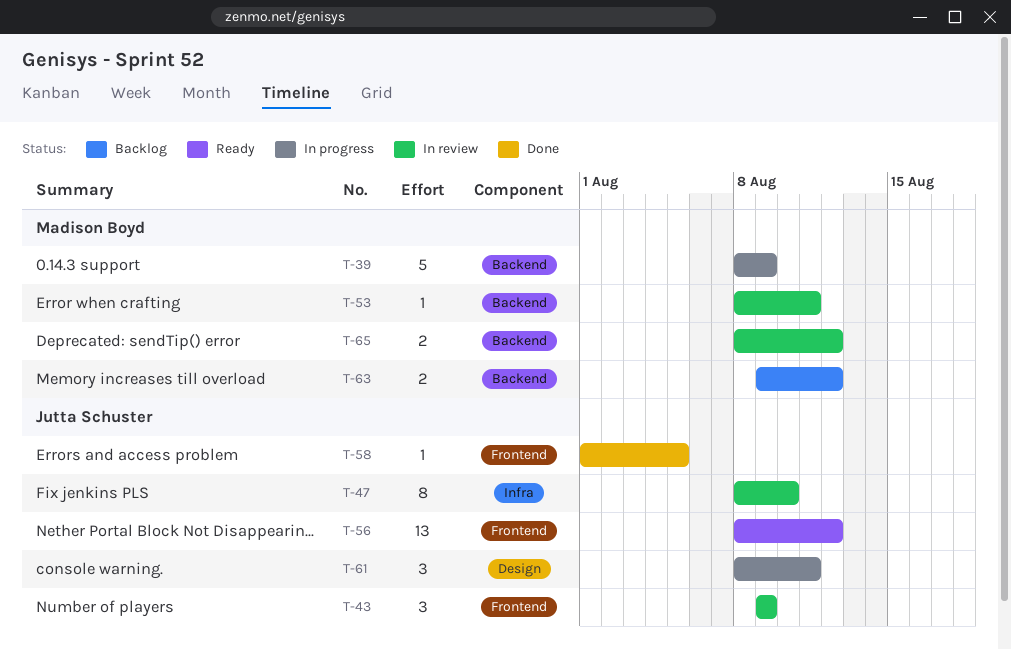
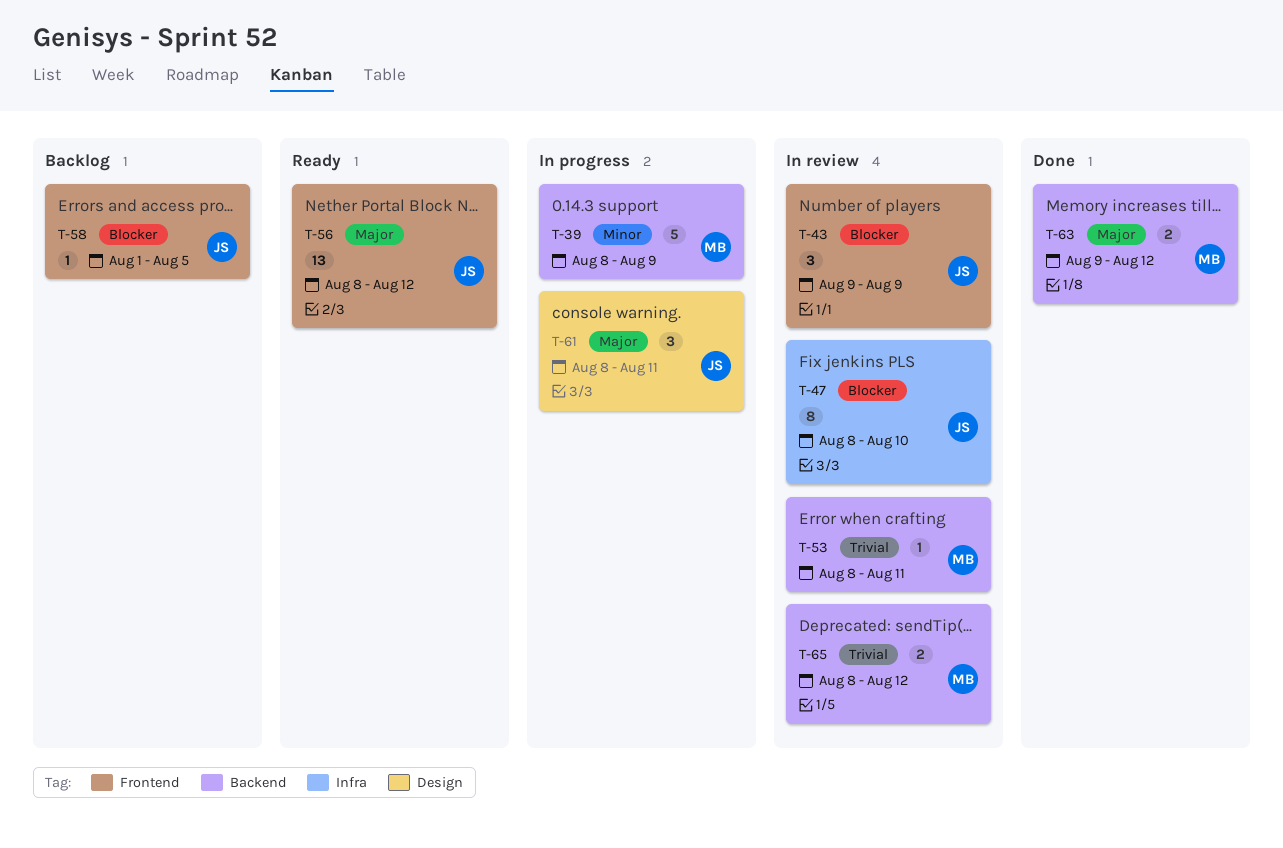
T-58, status: Done -> Backlog
T-63, status: Backlog -> Done

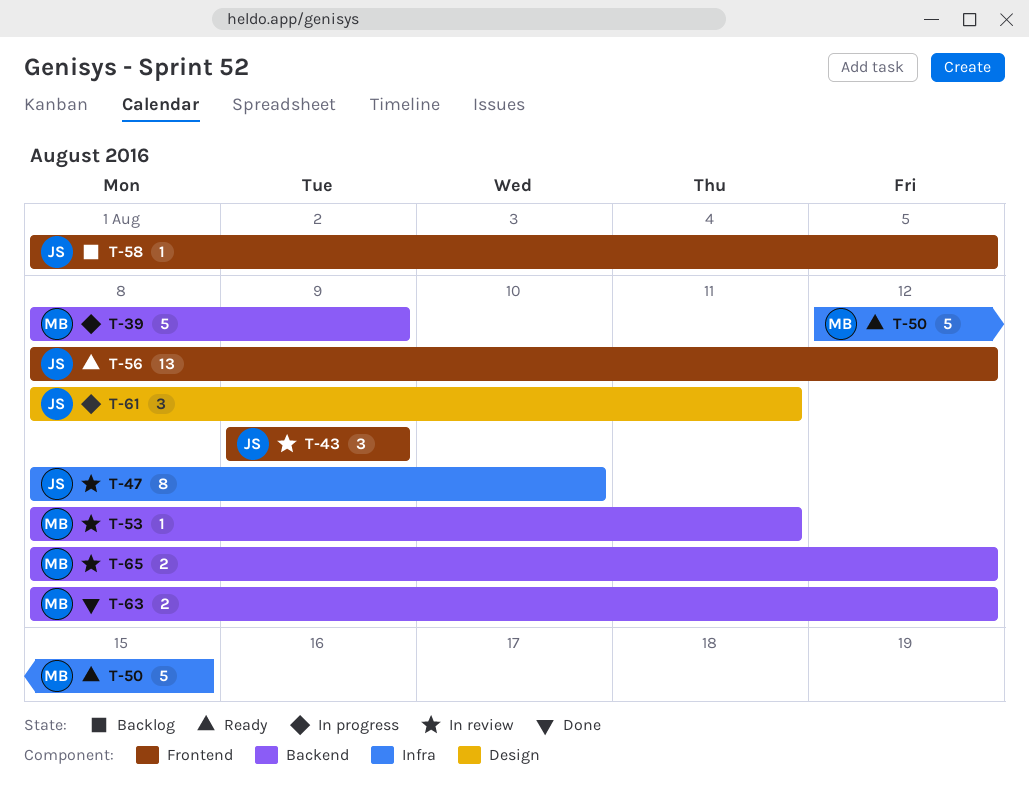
T-50: none -> present
T-63, start: Aug 9 -> Aug 8

